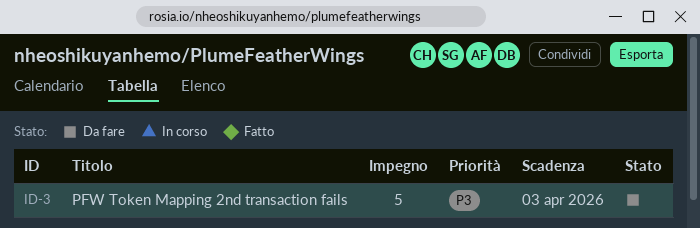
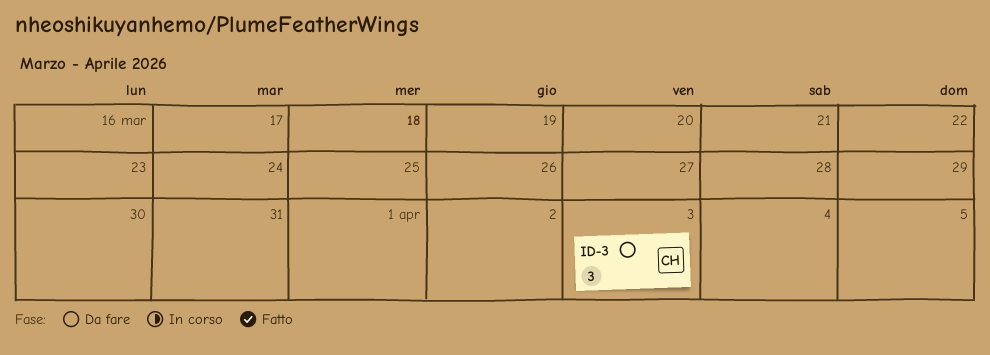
ID-3, estimate: 5 -> 3

